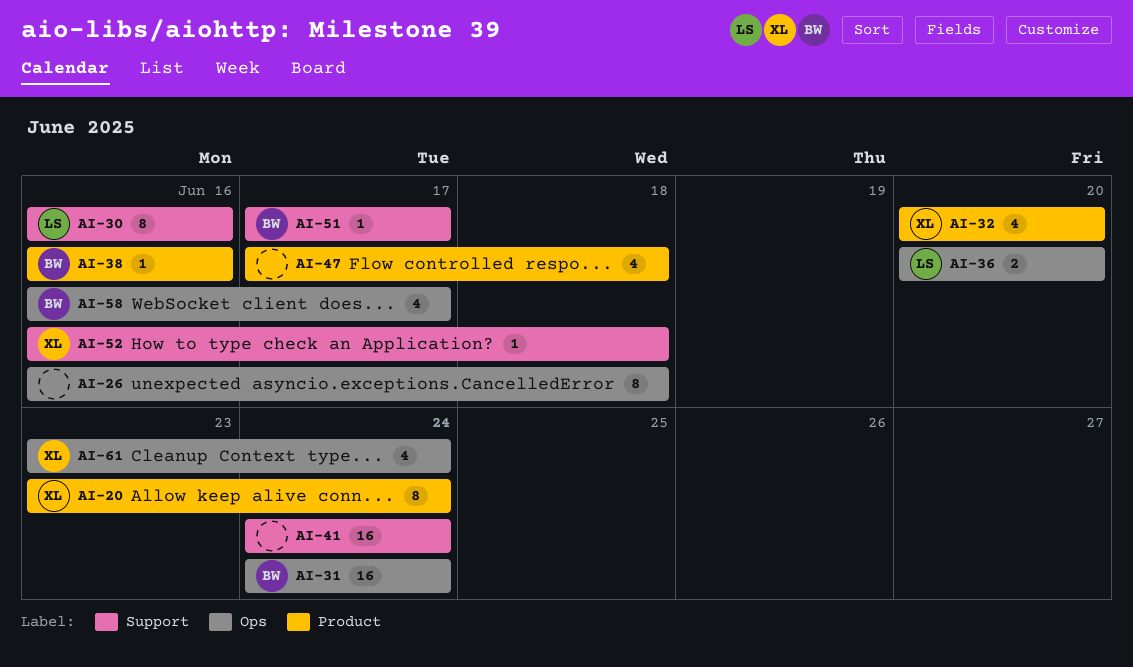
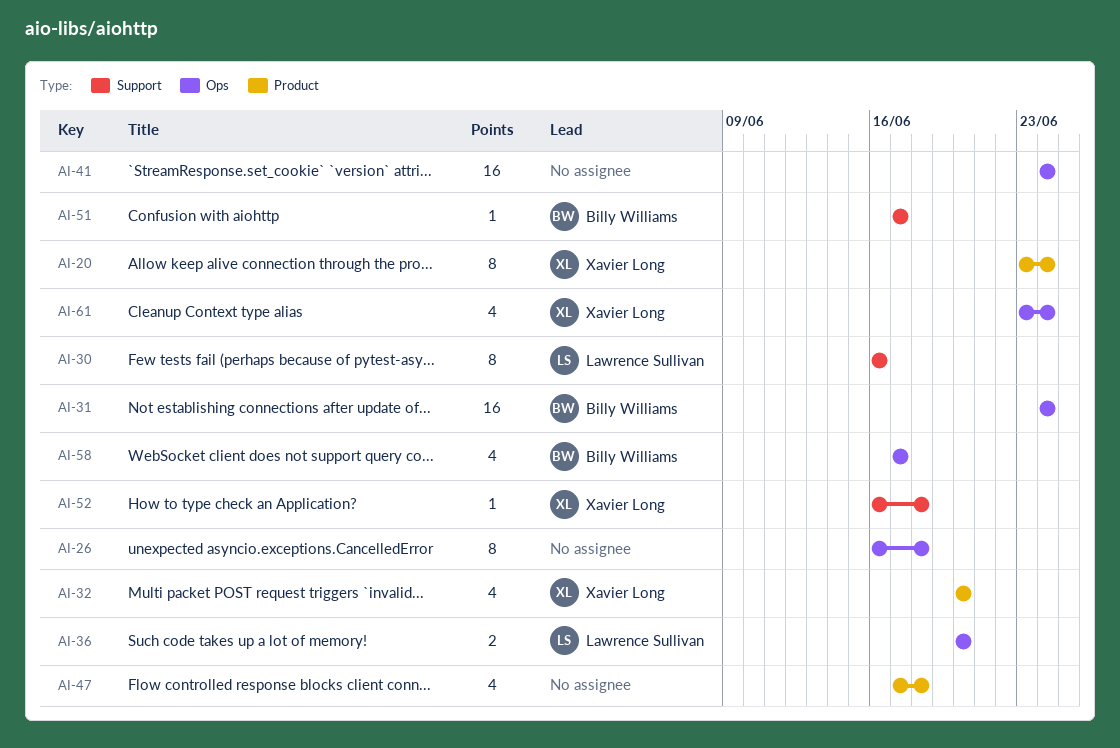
AI-38: present -> none
AI-41, label: Support -> Ops
AI-58, start: Jun 16 -> Jun 17

